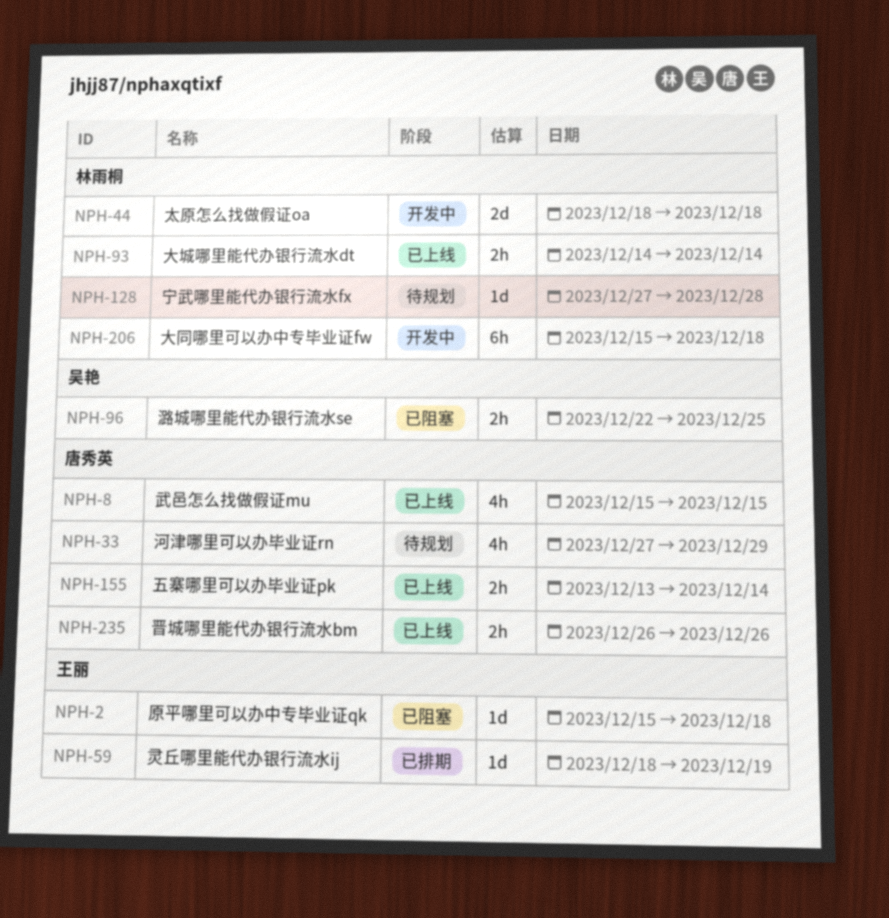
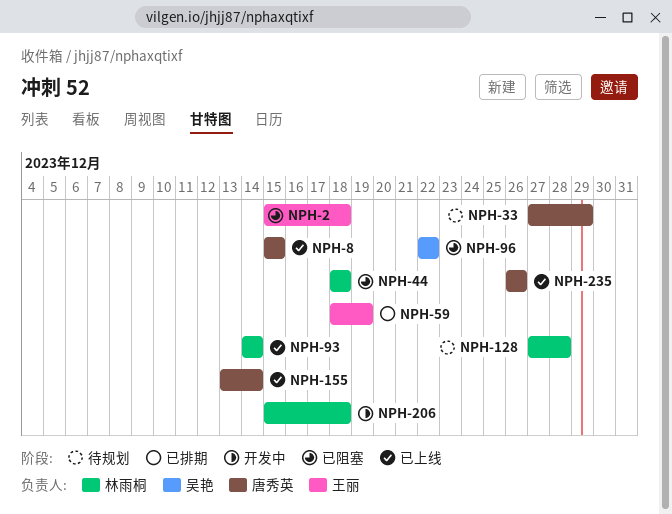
NPH-44, status: 开发中 -> 已阻塞
NPH-96, due: Dec 25 -> Dec 22

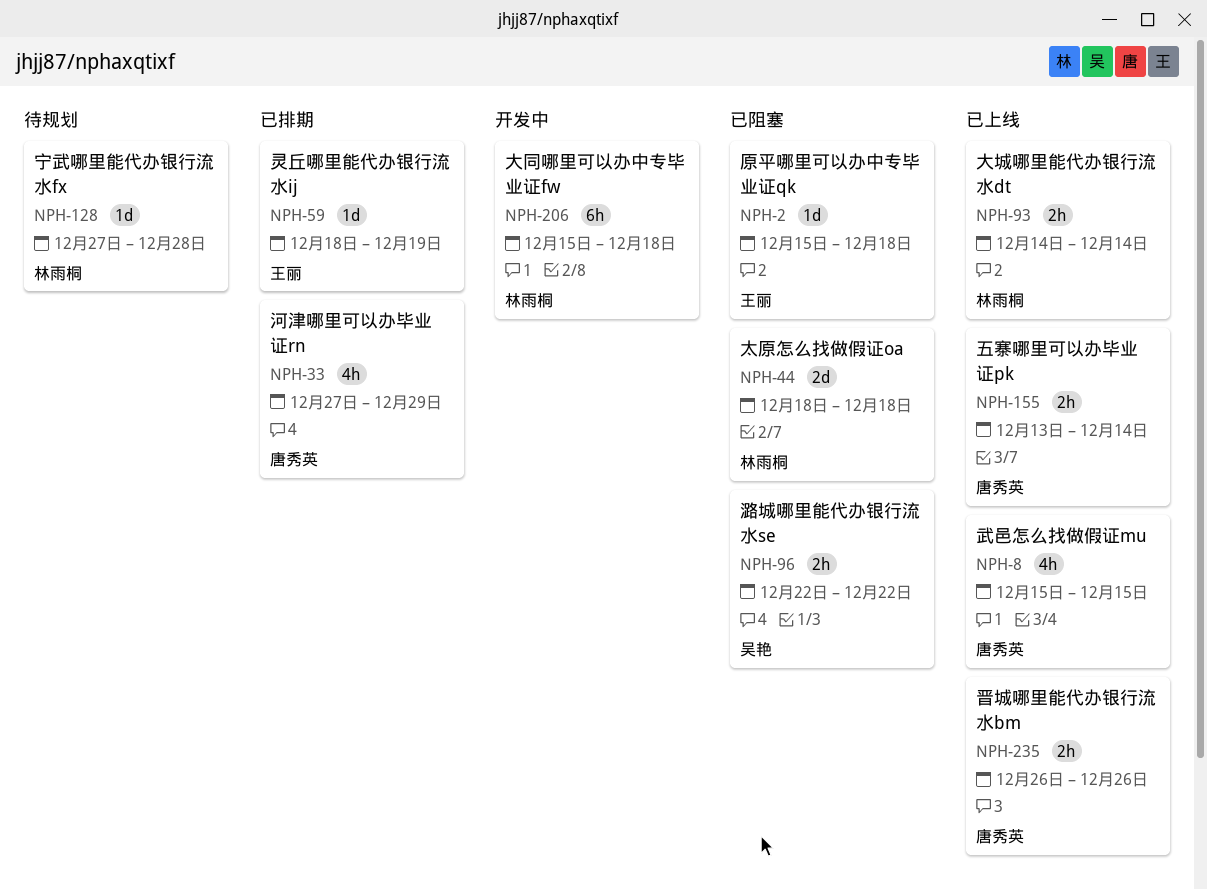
NPH-33, status: 待规划 -> 已排期

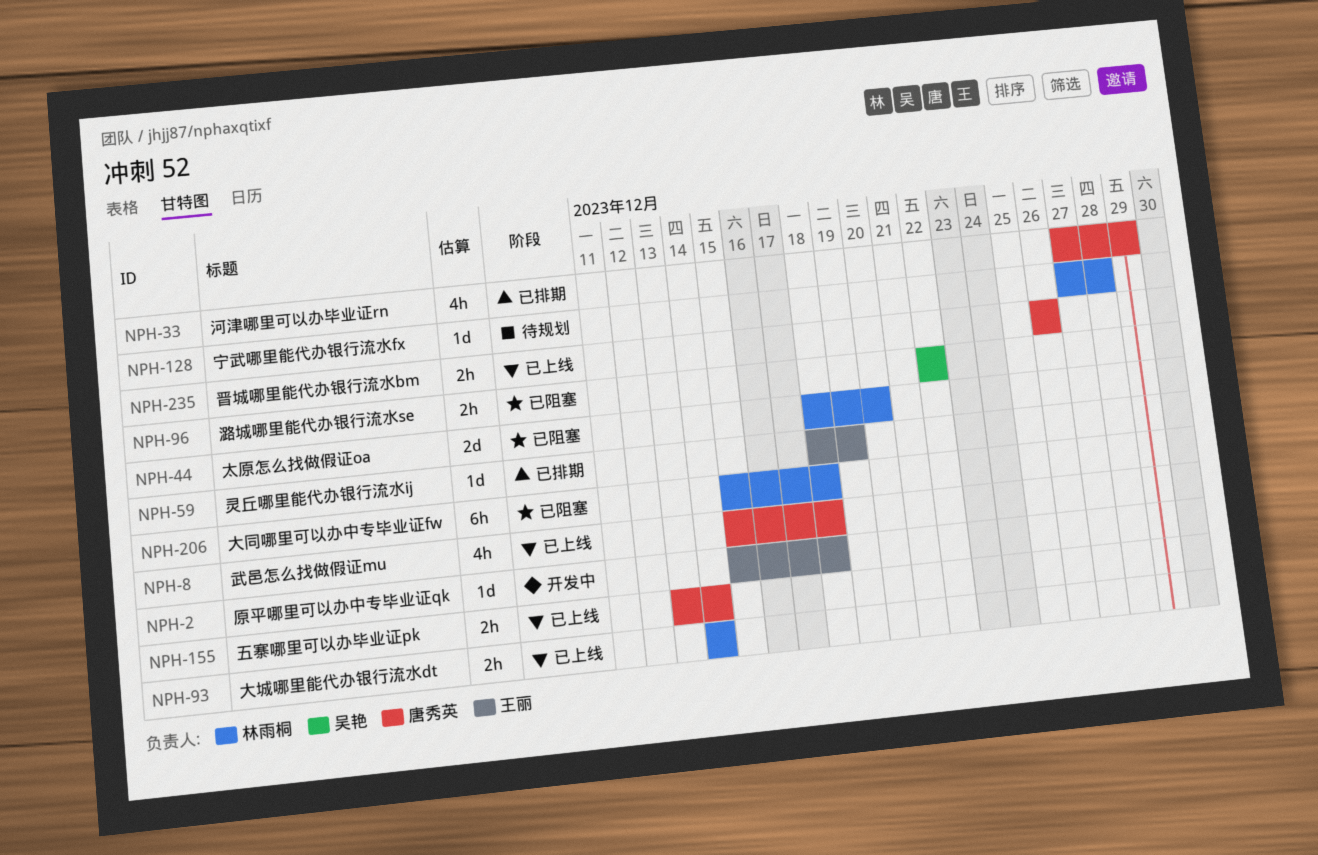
NPH-2, status: 已阻塞 -> 开发中
NPH-8, due: Dec 15 -> Dec 18
NPH-44, due: Dec 18 -> Dec 20
NPH-206, status: 开发中 -> 已阻塞

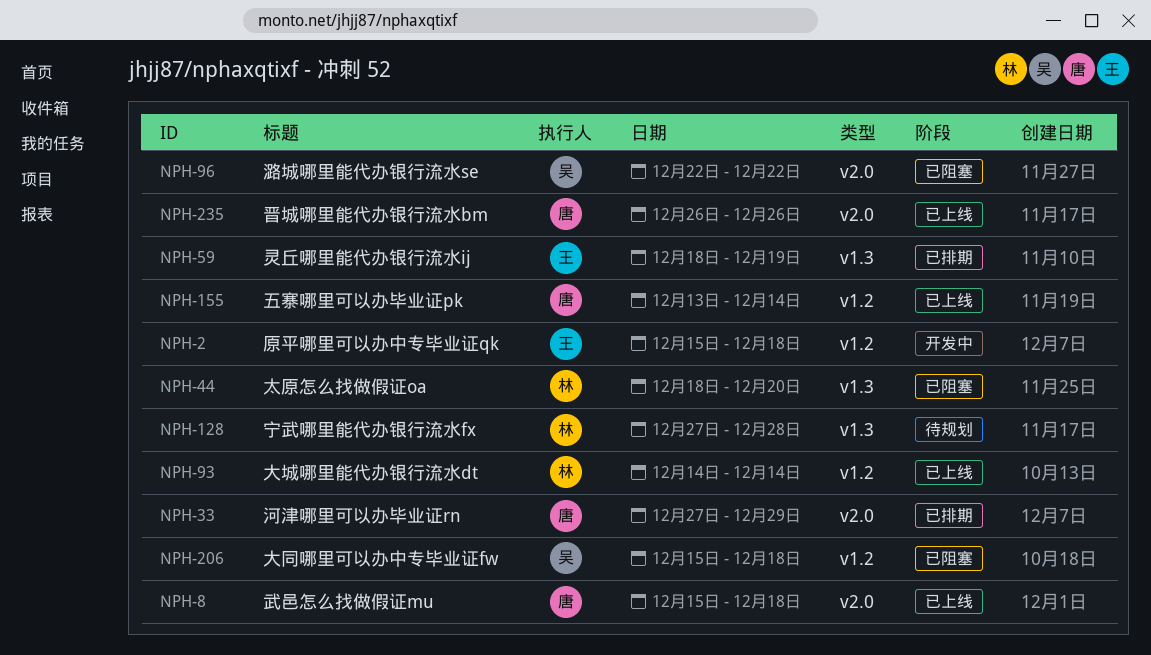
NPH-206, owner: 林雨桐 -> 吴艳

